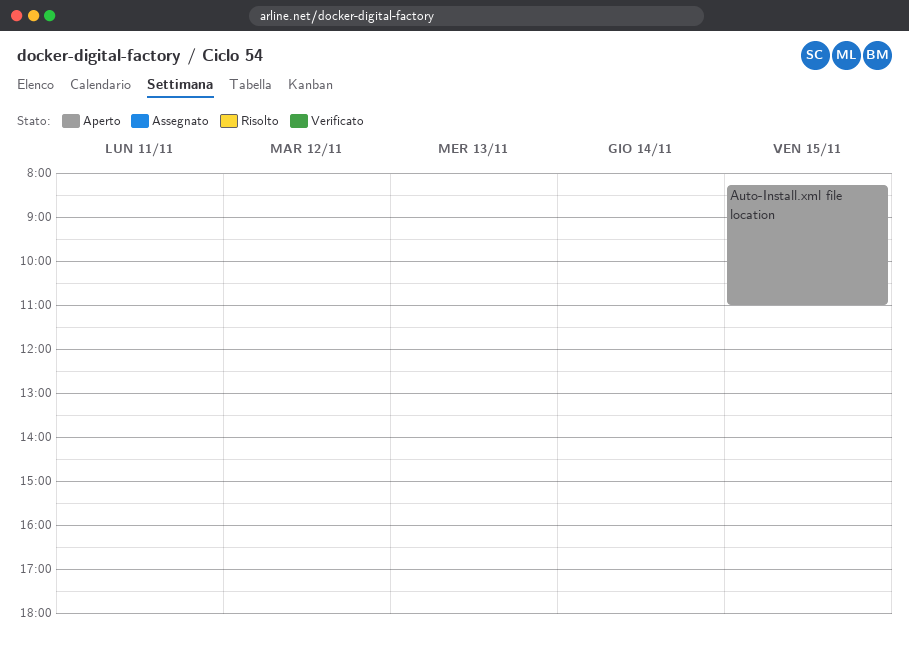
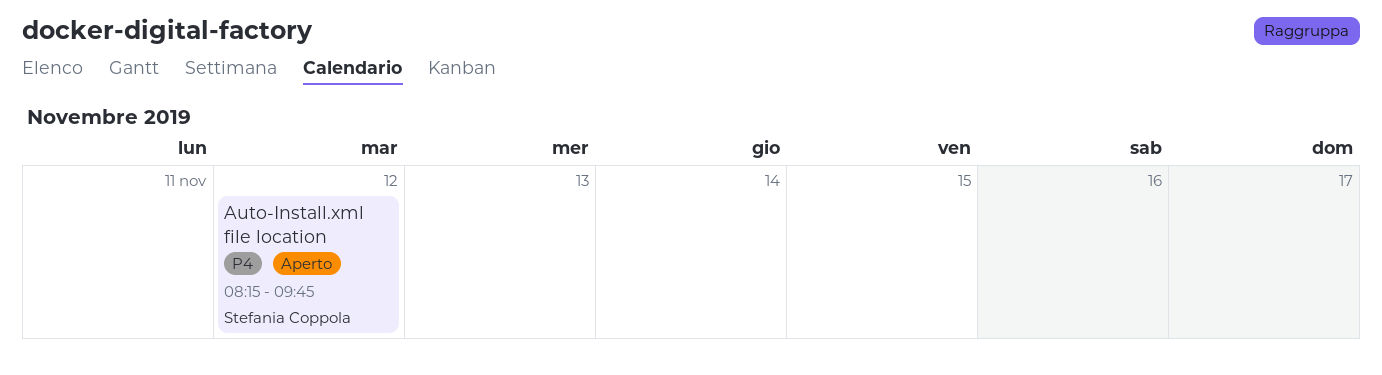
Auto-Install.xml file location, day: Nov 15 -> Nov 12
Auto-Install.xml file location, ends: 11:00 -> 09:45

